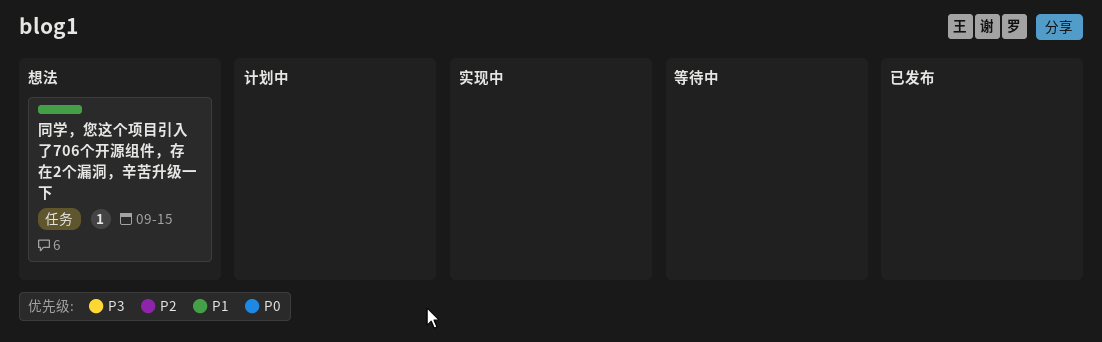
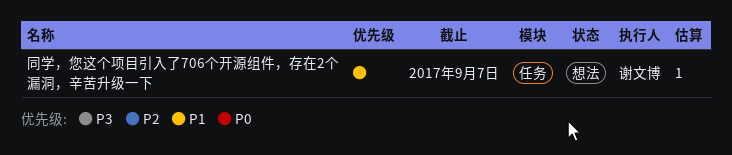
同学，您这个项目引入了706个开源组件，存在2个漏洞，辛苦升级一下, due: Sep 15 -> Sep 7

